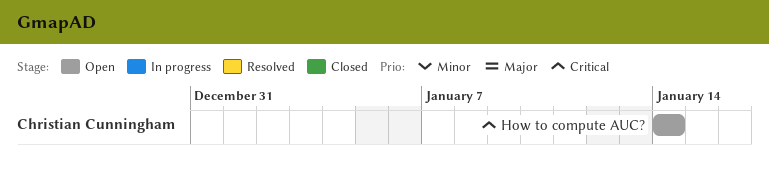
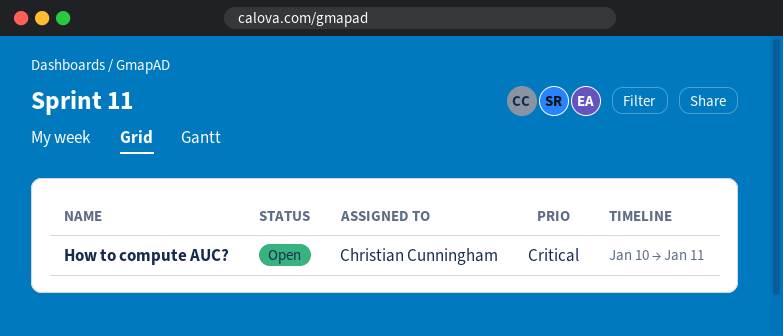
How to compute AUC?, start: Jan 14 -> Jan 10
How to compute AUC?, due: Jan 14 -> Jan 11

